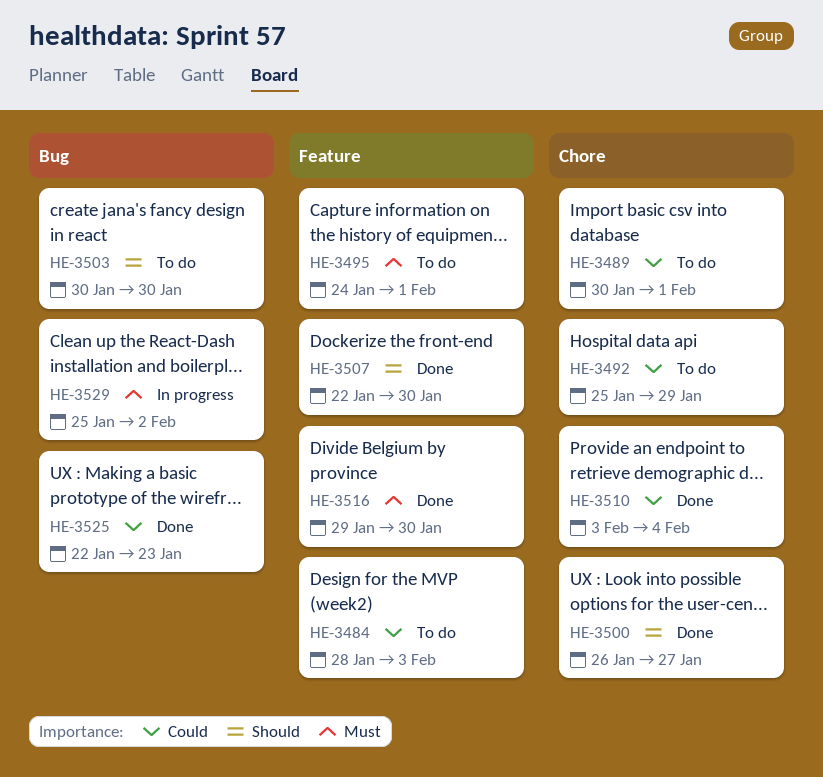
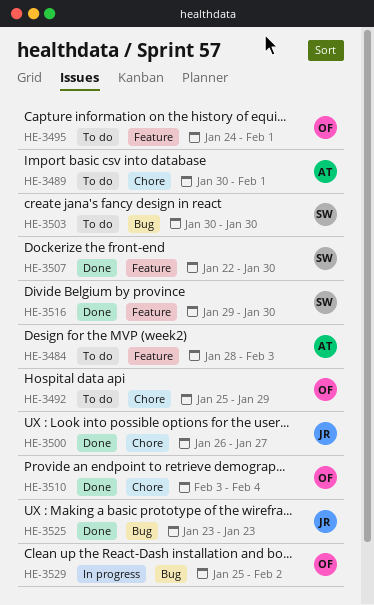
HE-3525, start: Jan 22 -> Jan 23

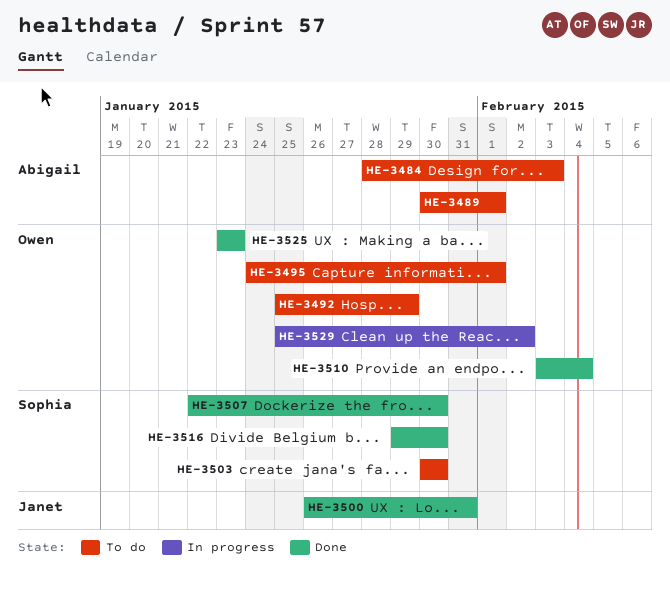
HE-3500, due: Jan 27 -> Jan 31
HE-3525, owner: Janet -> Owen

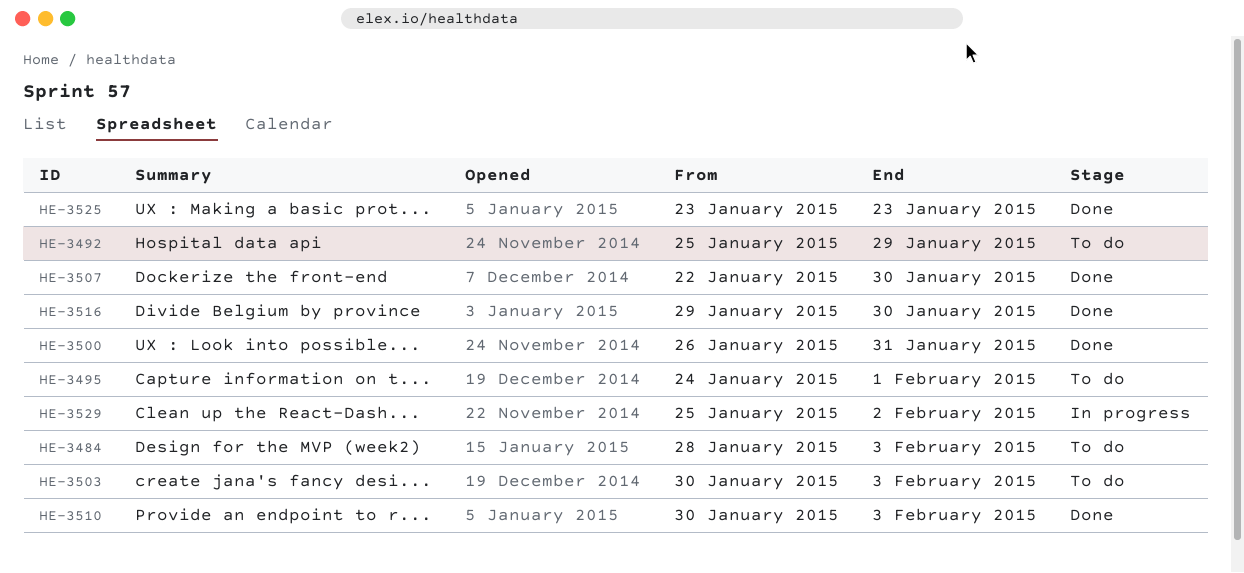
HE-3489: present -> none
HE-3503, due: Jan 30 -> Feb 3
HE-3510, start: Feb 3 -> Jan 30
HE-3510, due: Feb 4 -> Feb 3

